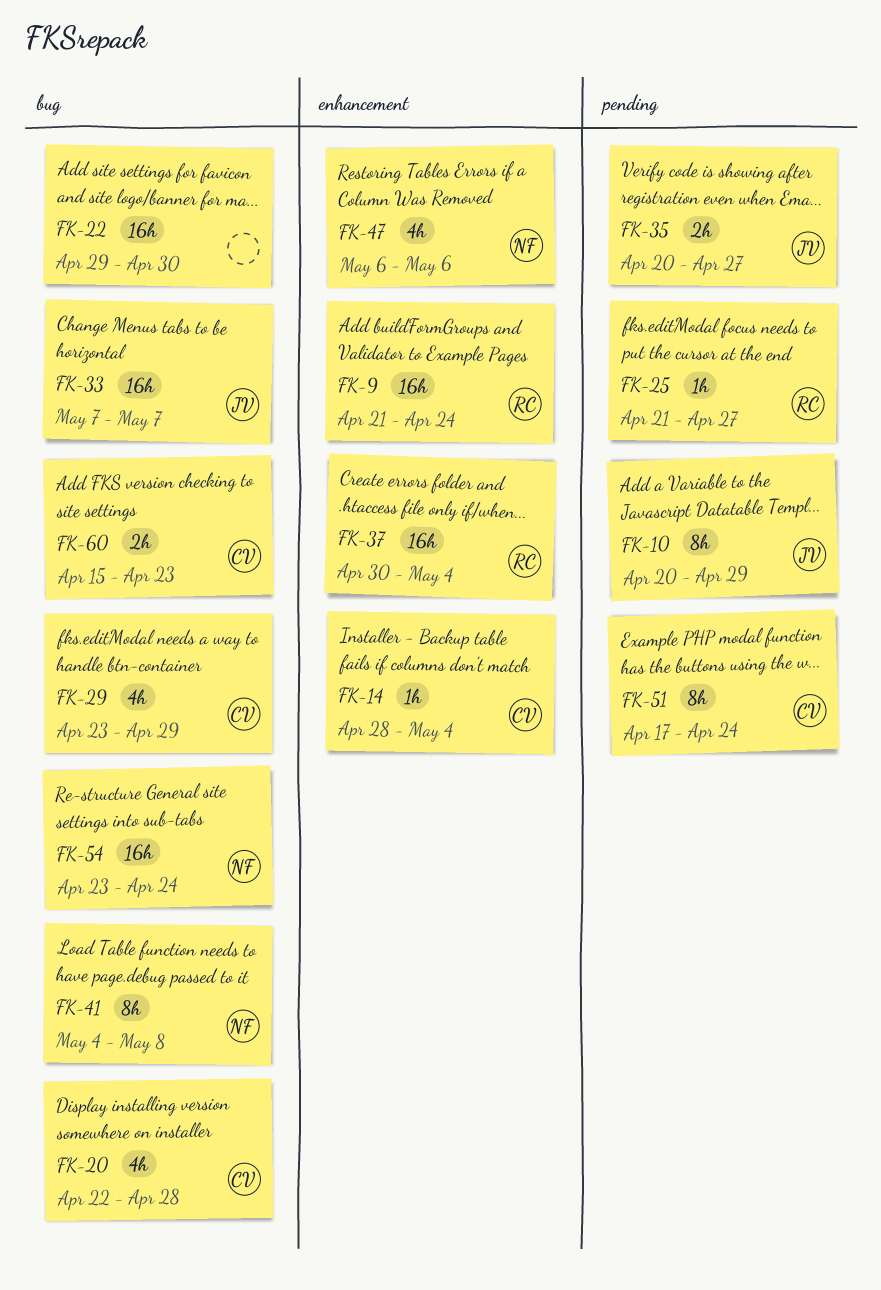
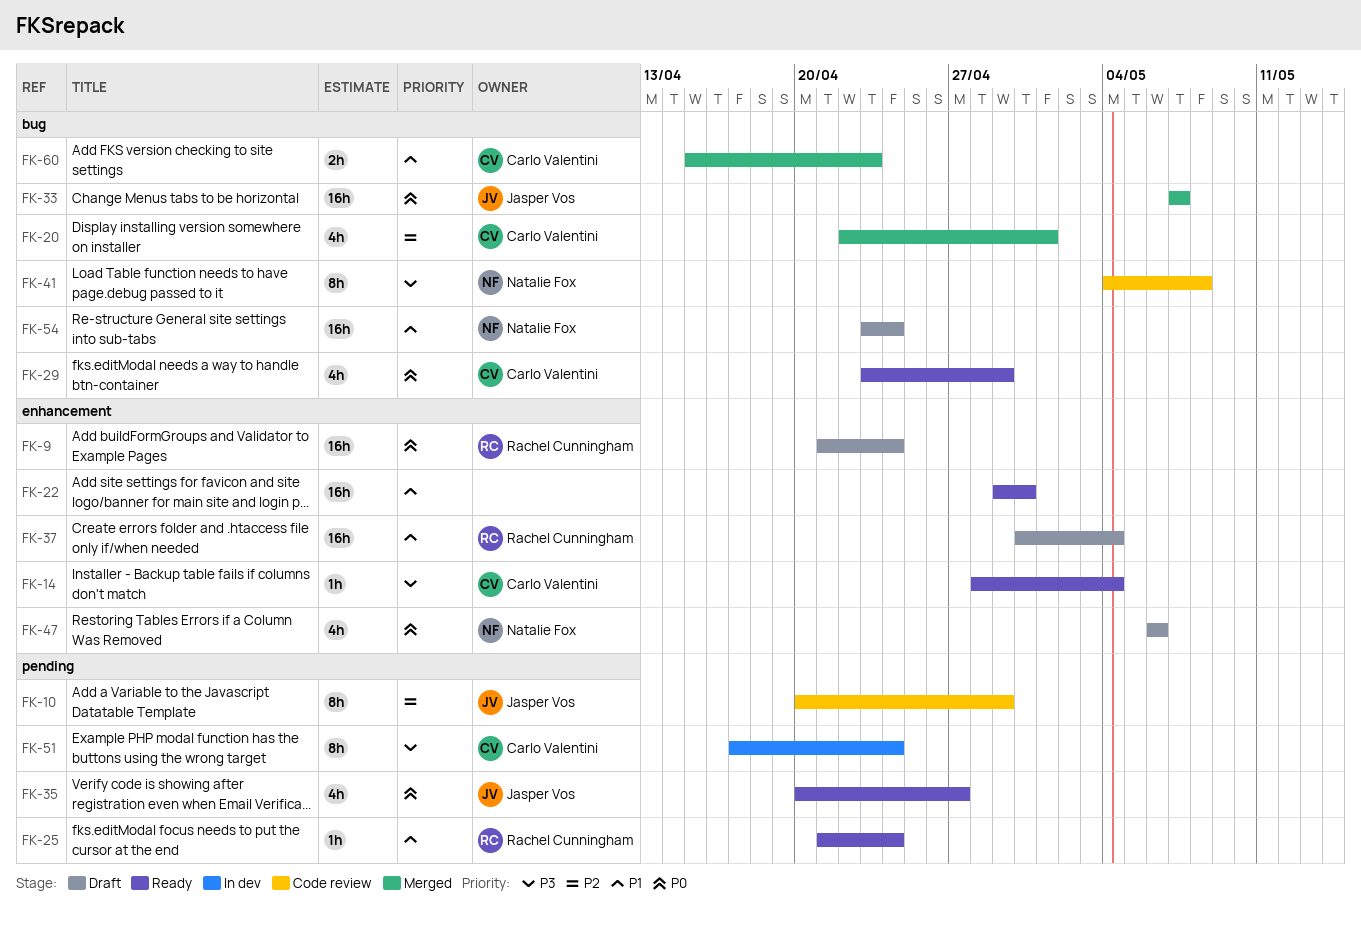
FK-20, due: Apr 28 -> May 1
FK-22, label: bug -> enhancement
FK-25, due: Apr 27 -> Apr 24
FK-35, estimate: 2h -> 4h

